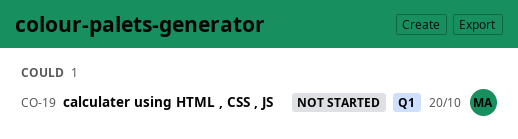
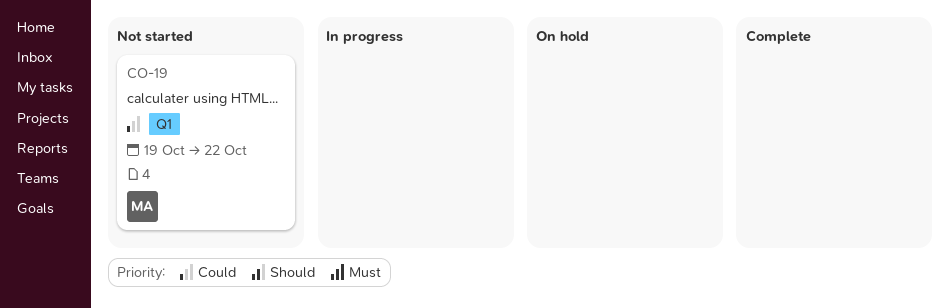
CO-19, due: Oct 20 -> Oct 22

